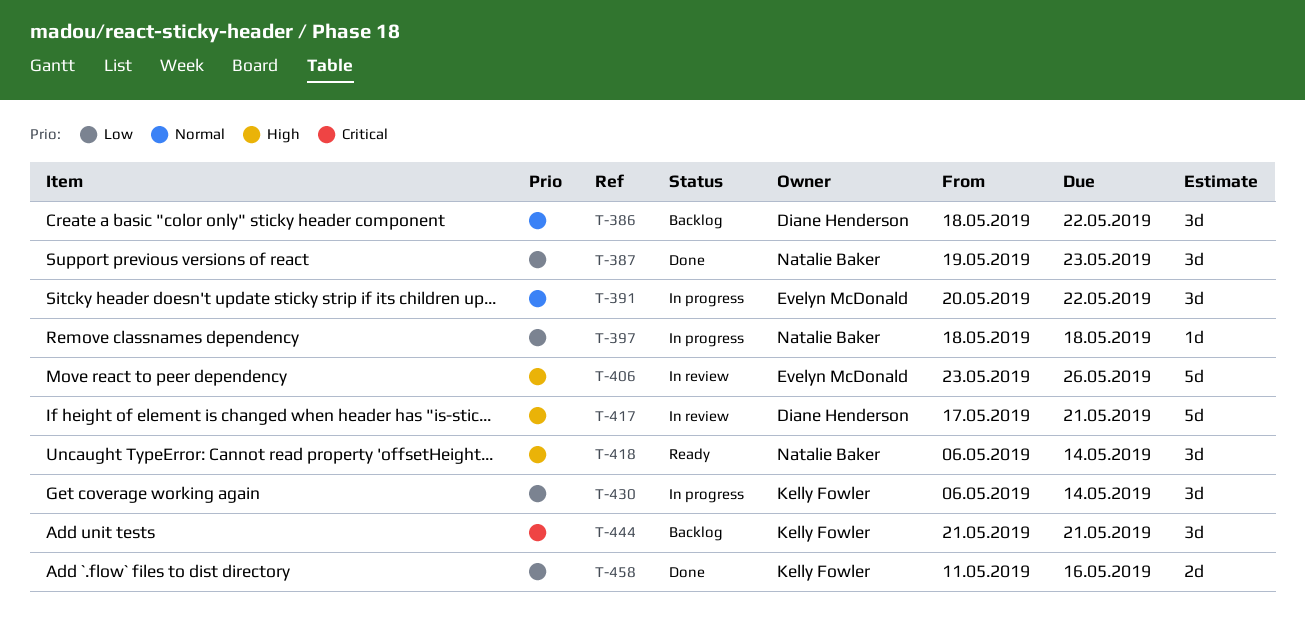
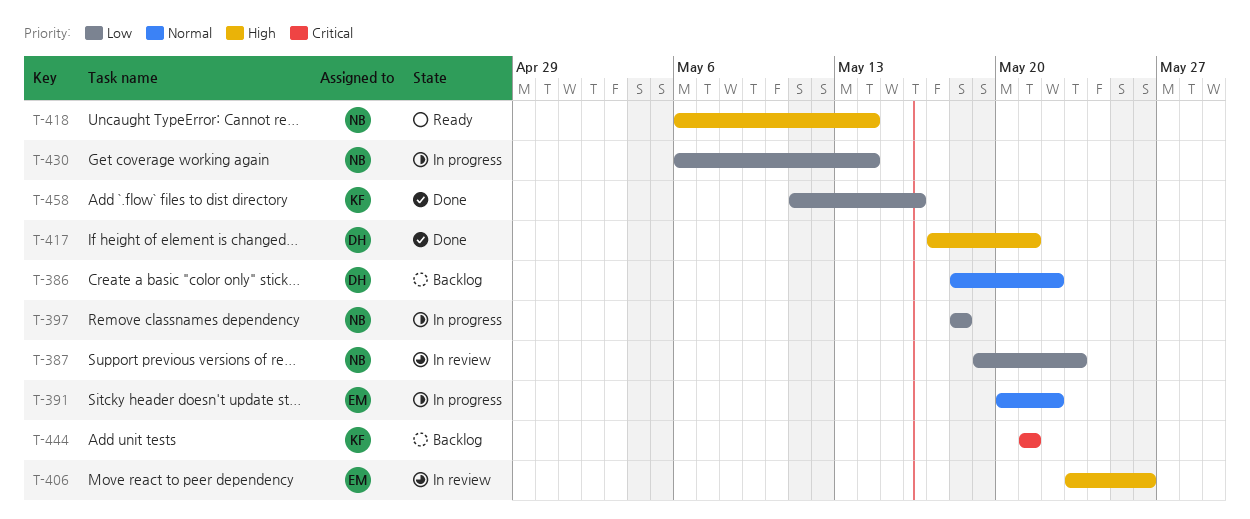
T-387, status: Done -> In review
T-417, status: In review -> Done
T-430, owner: Kelly Fowler -> Natalie Baker

